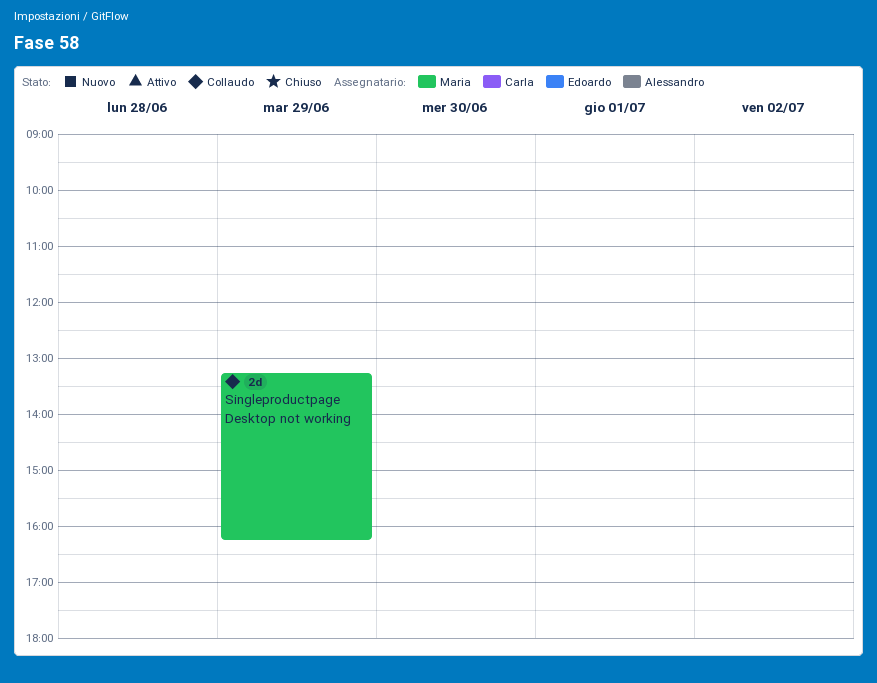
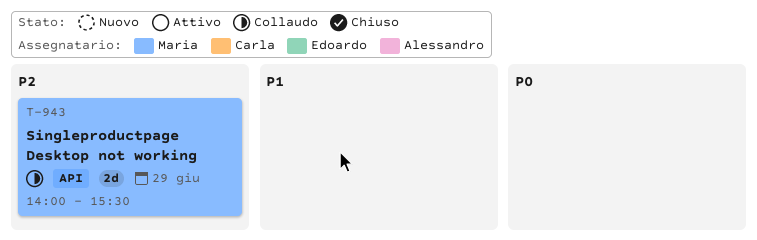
Singleproductpage Desktop not working, begins: 13:15 -> 14:00
Singleproductpage Desktop not working, ends: 16:15 -> 15:30

